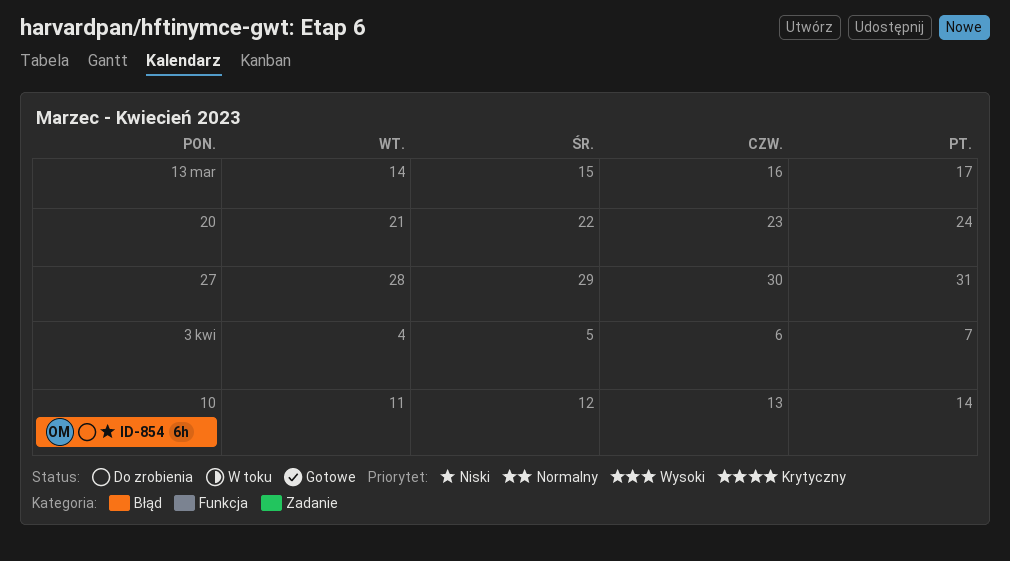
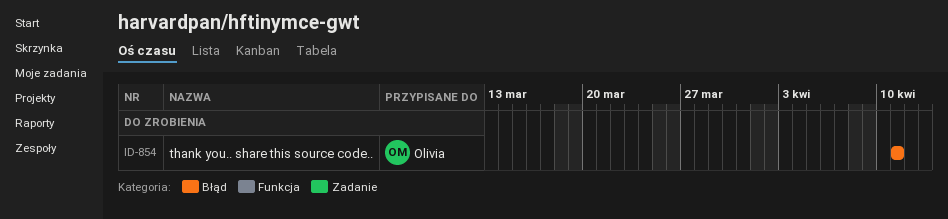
ID-854, start: Apr 10 -> Apr 11
ID-854, due: Apr 10 -> Apr 11

